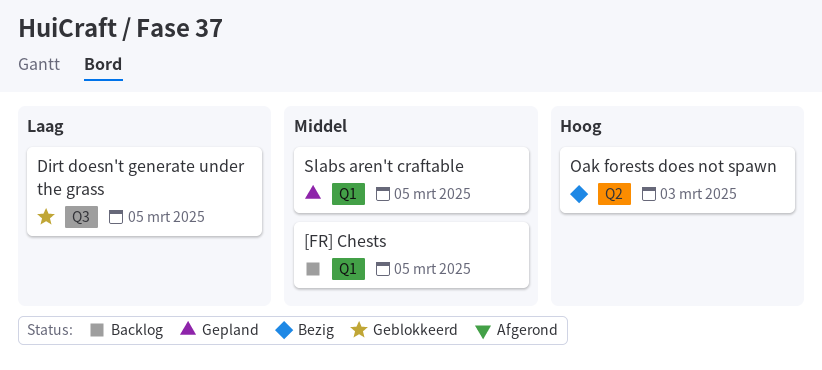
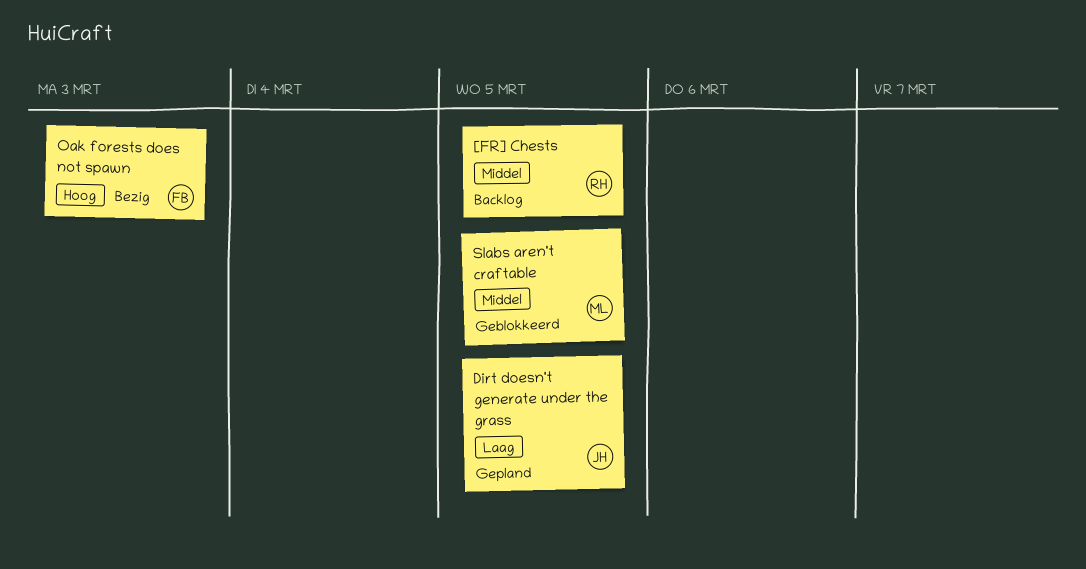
Dirt doesn't generate under the grass, status: Geblokkeerd -> Gepland
Slabs aren't craftable, status: Gepland -> Geblokkeerd

